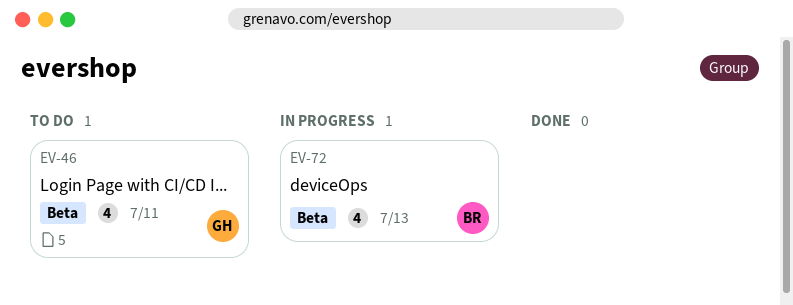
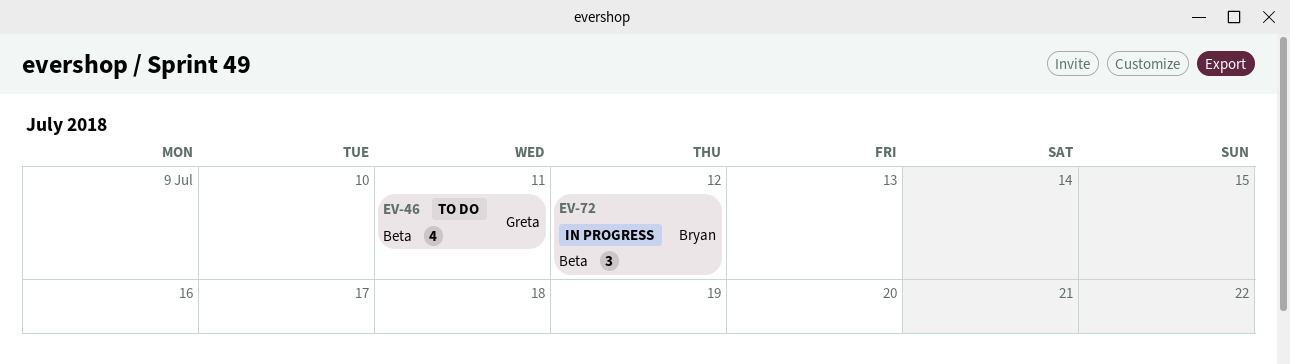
EV-72, estimate: 4 -> 3
EV-72, due: Jul 13 -> Jul 12

